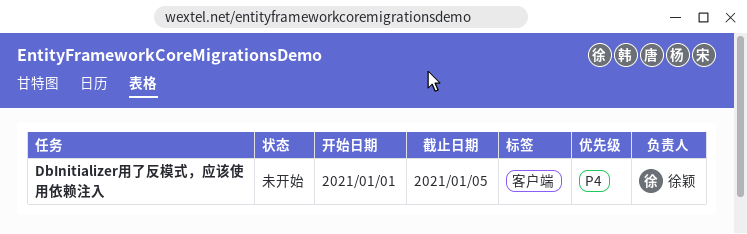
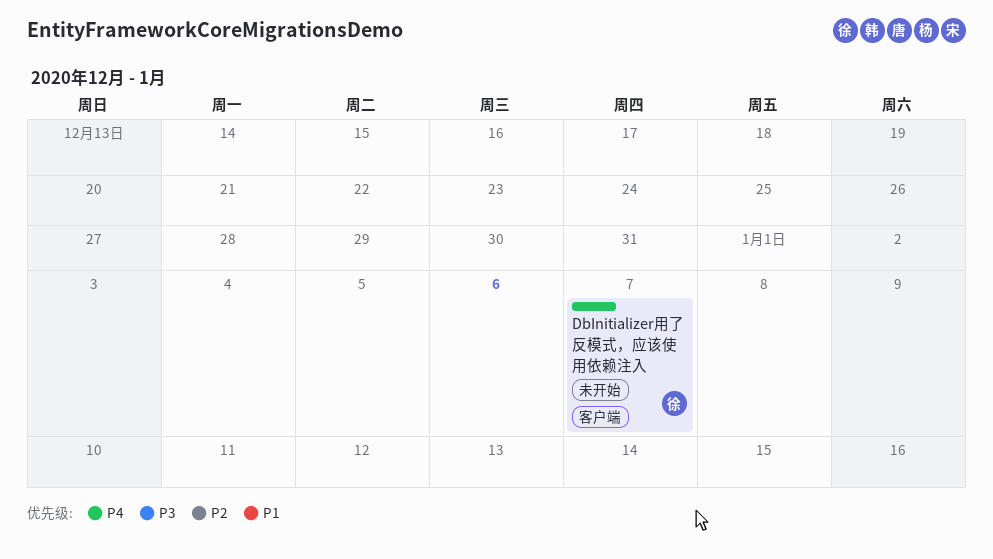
DbInitializer用了反模式，应该使用依赖注入, due: Jan 5 -> Jan 7

